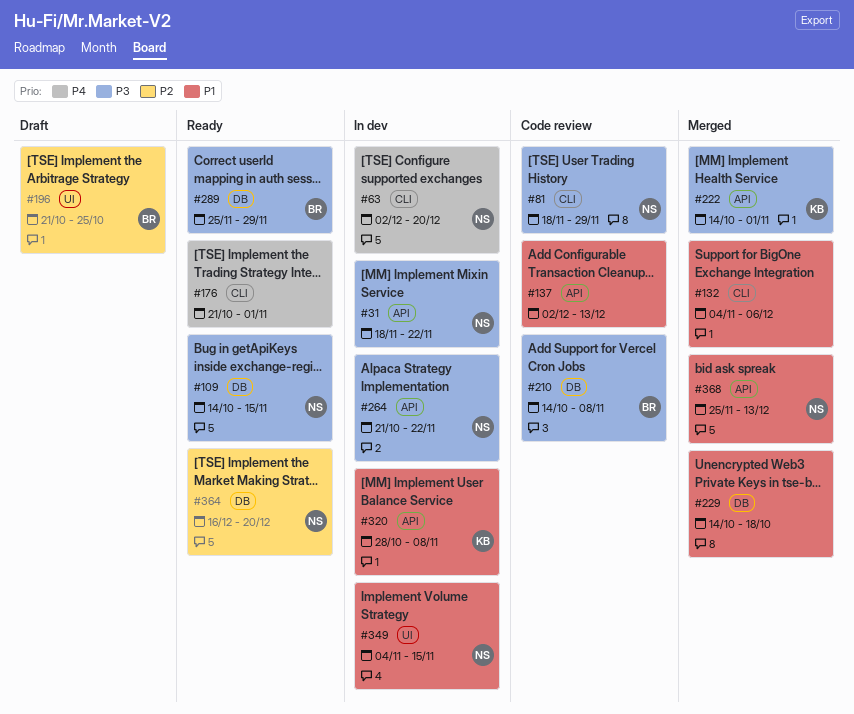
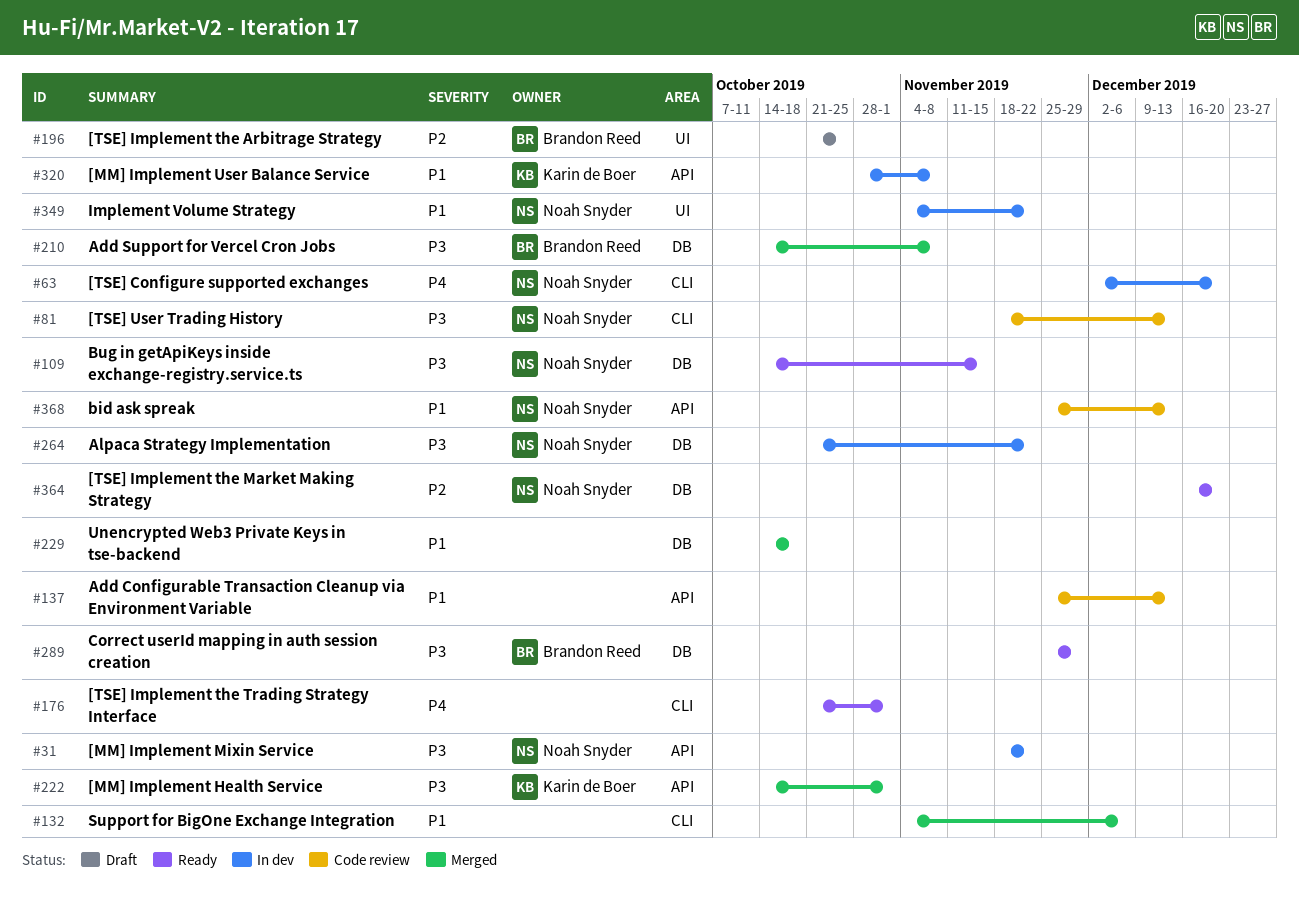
#81, due: Nov 29 -> Dec 13
#137, start: Dec 2 -> Nov 25
#210, status: Code review -> Merged
#264, label: API -> DB
#349, due: Nov 15 -> Nov 22
#368, status: Merged -> Code review

